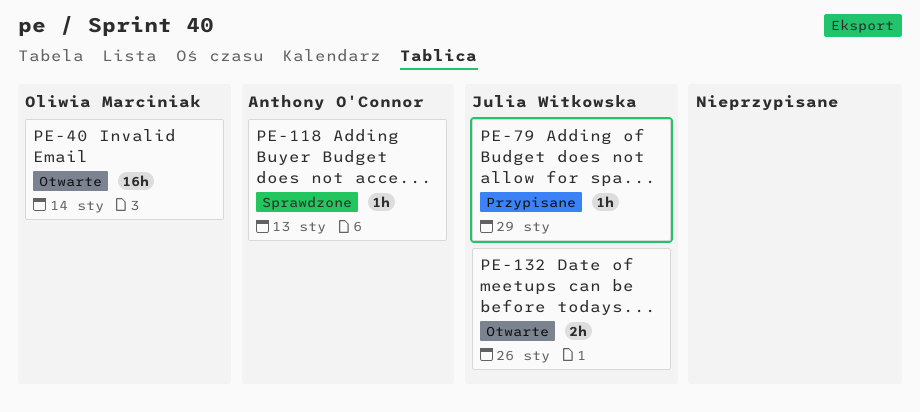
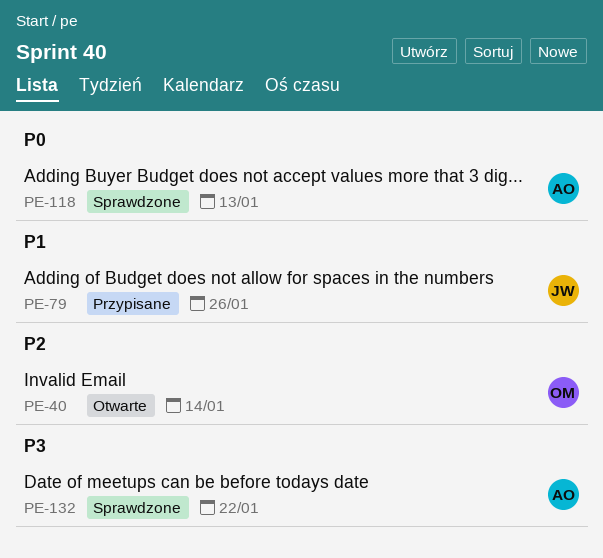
PE-79, due: Jan 29 -> Jan 26
PE-132, status: Otwarte -> Sprawdzone
PE-132, owner: Julia Witkowska -> Anthony O'Connor
PE-132, due: Jan 26 -> Jan 22

